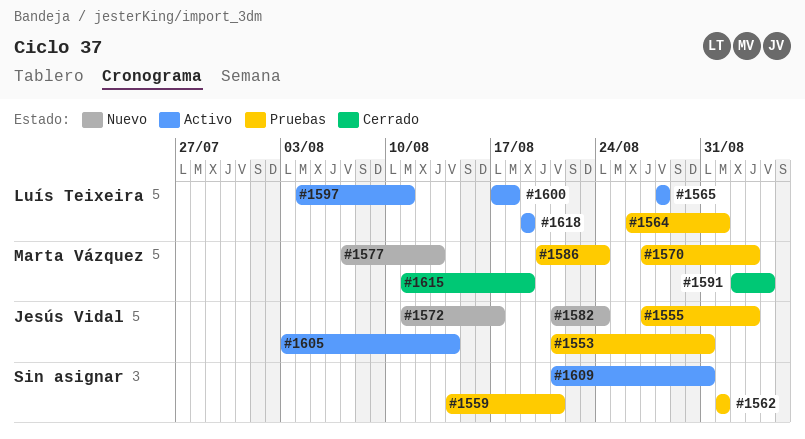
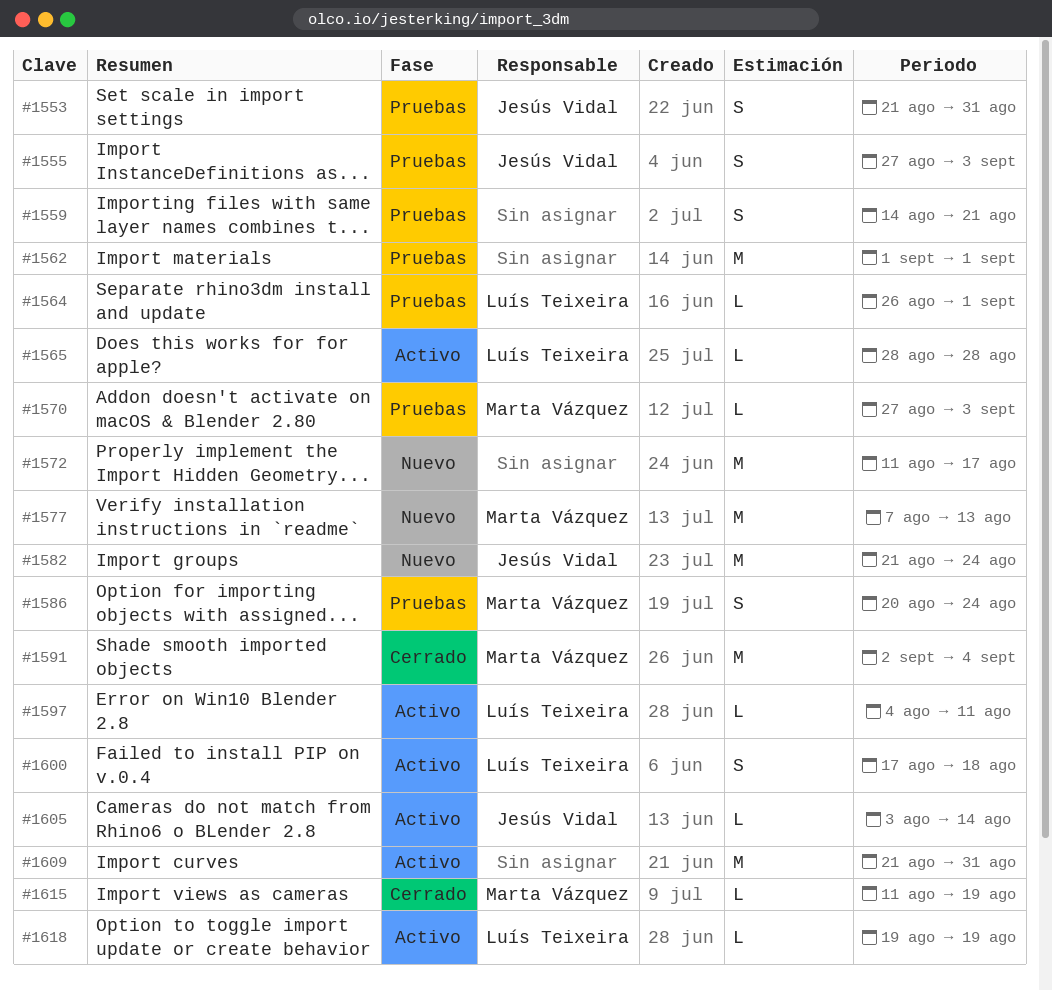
#1572, owner: Jesús Vidal -> none

